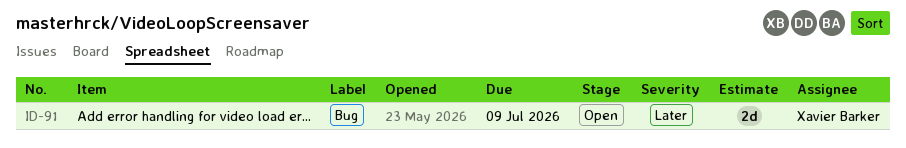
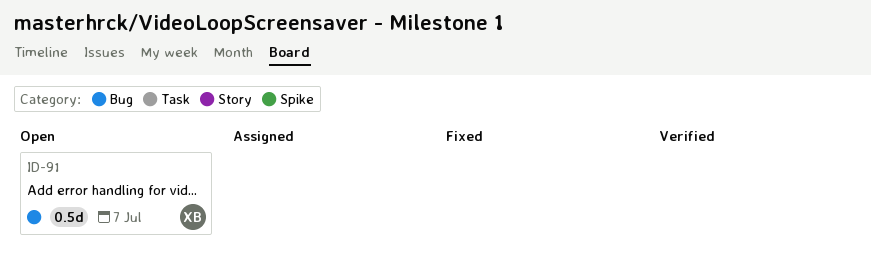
ID-91, estimate: 2d -> 0.5d
ID-91, due: Jul 9 -> Jul 7

